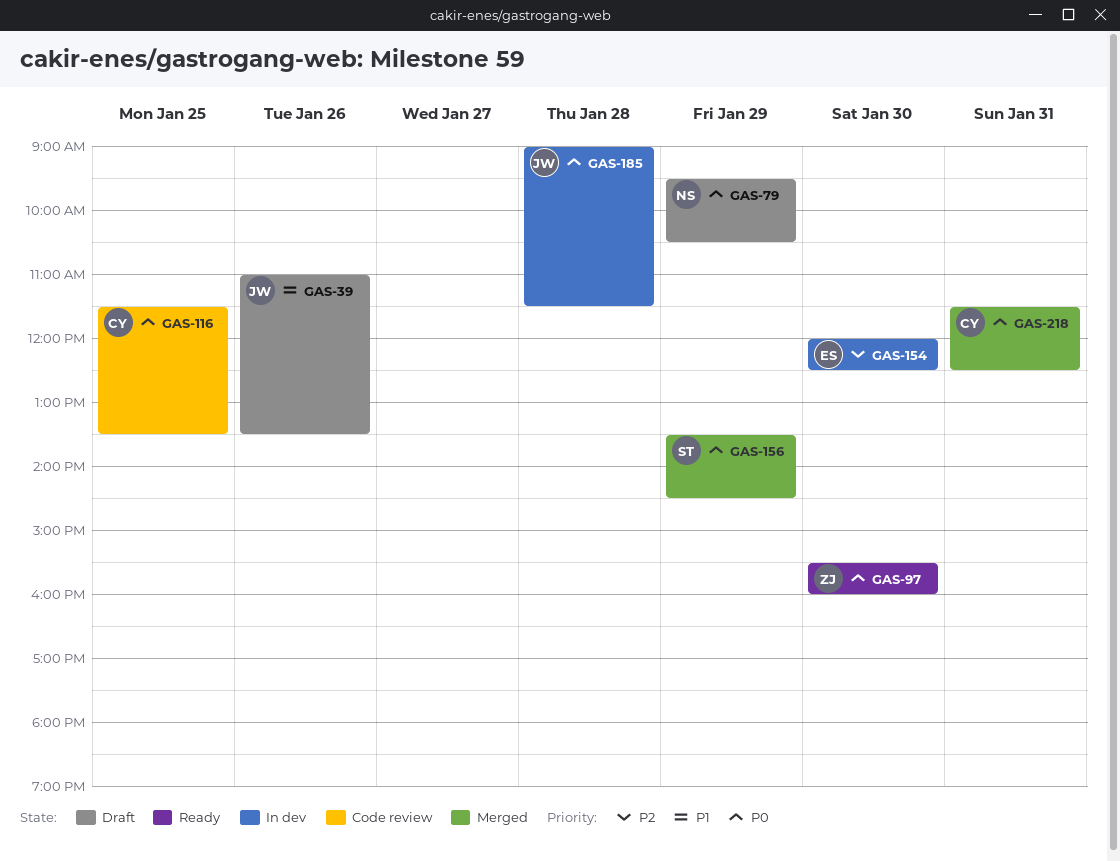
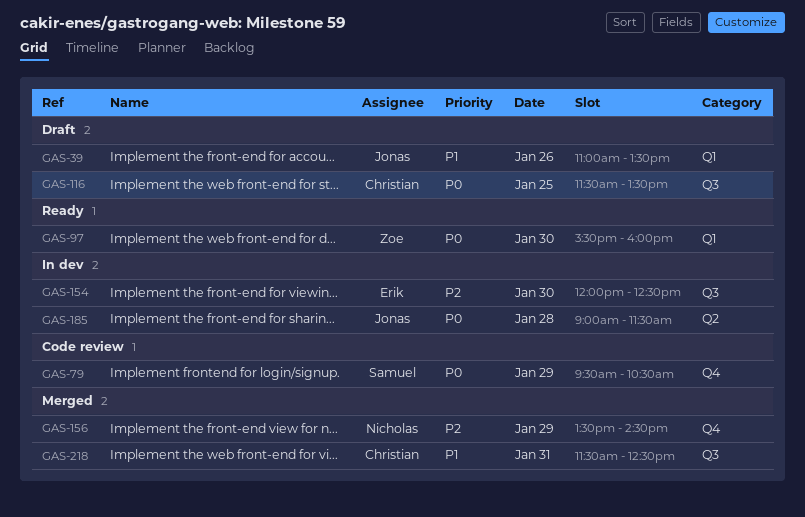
GAS-79, status: Draft -> Code review
GAS-79, owner: Nicholas -> Samuel
GAS-116, status: Code review -> Draft
GAS-156, owner: Samuel -> Nicholas
GAS-156, priority: P0 -> P2
GAS-218, priority: P0 -> P1

